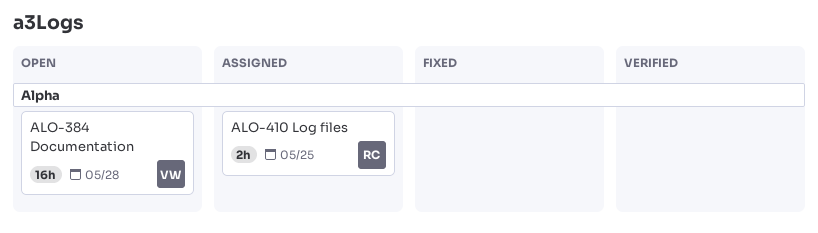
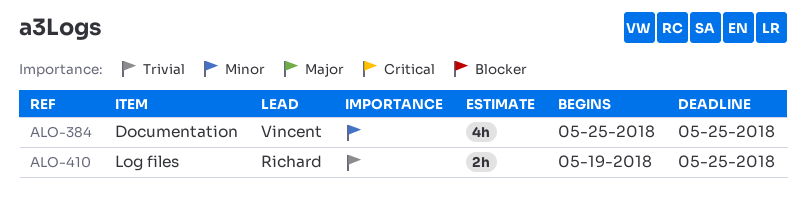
ALO-384, estimate: 16h -> 4h
ALO-384, due: May 28 -> May 25

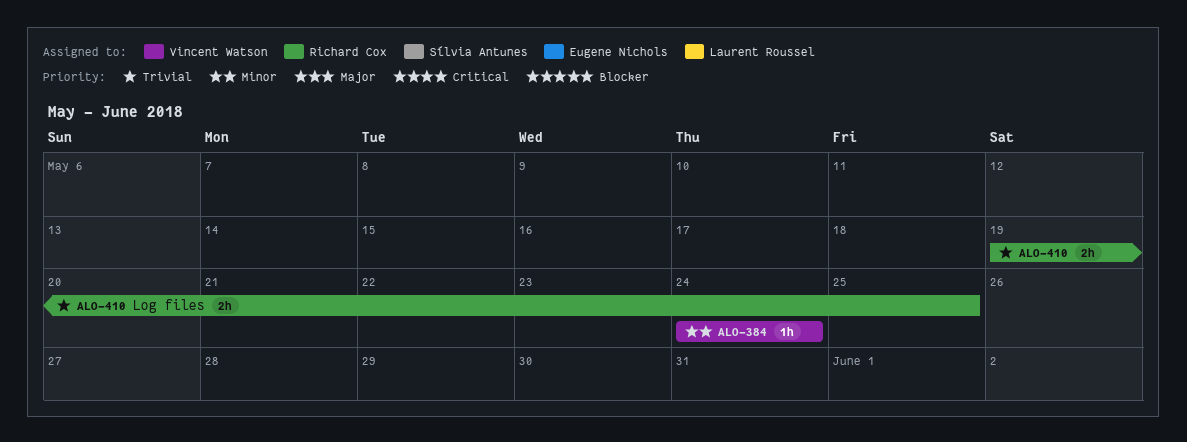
ALO-384, estimate: 4h -> 1h
ALO-384, start: May 25 -> May 24
ALO-384, due: May 25 -> May 24

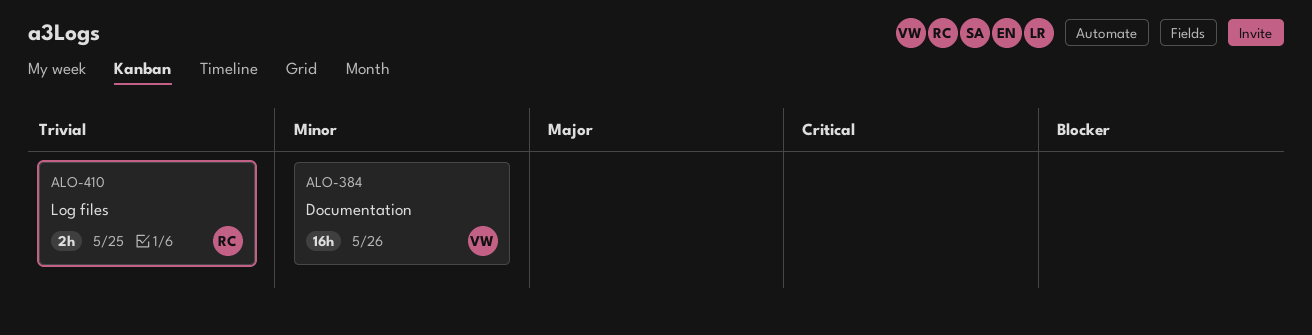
ALO-384, estimate: 1h -> 16h
ALO-384, due: May 24 -> May 26

